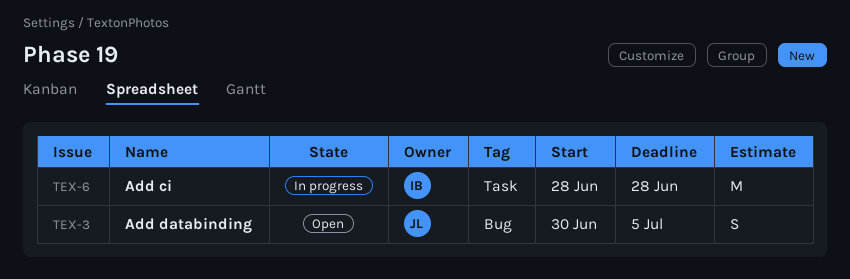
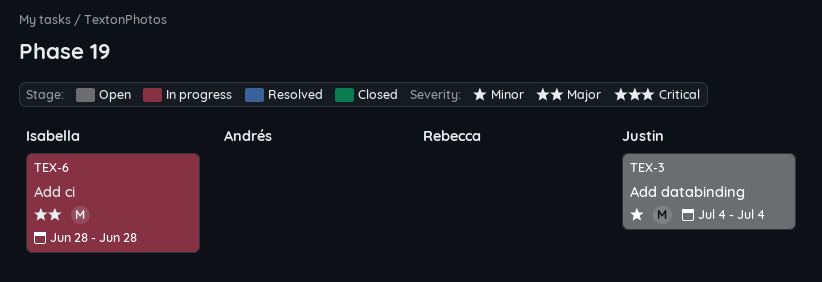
TEX-3, estimate: S -> M
TEX-3, start: Jun 30 -> Jul 4
TEX-3, due: Jul 5 -> Jul 4

